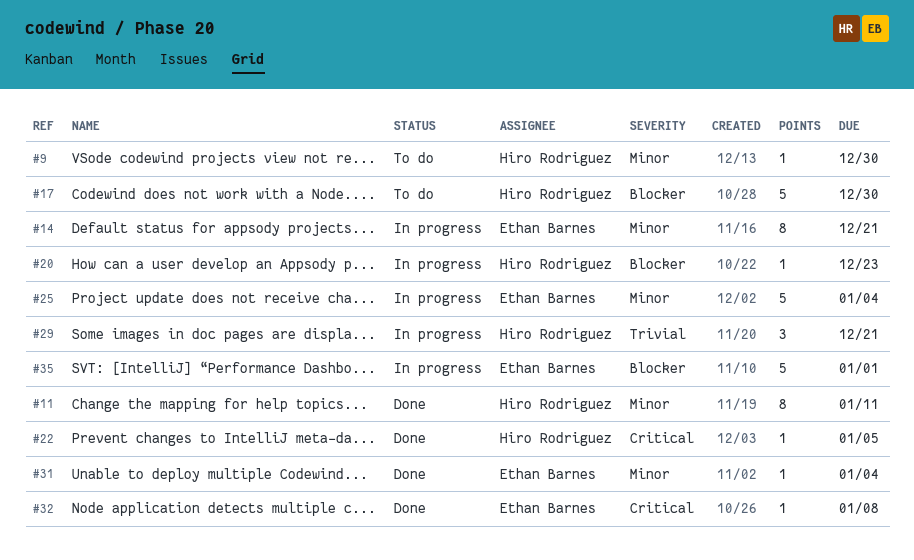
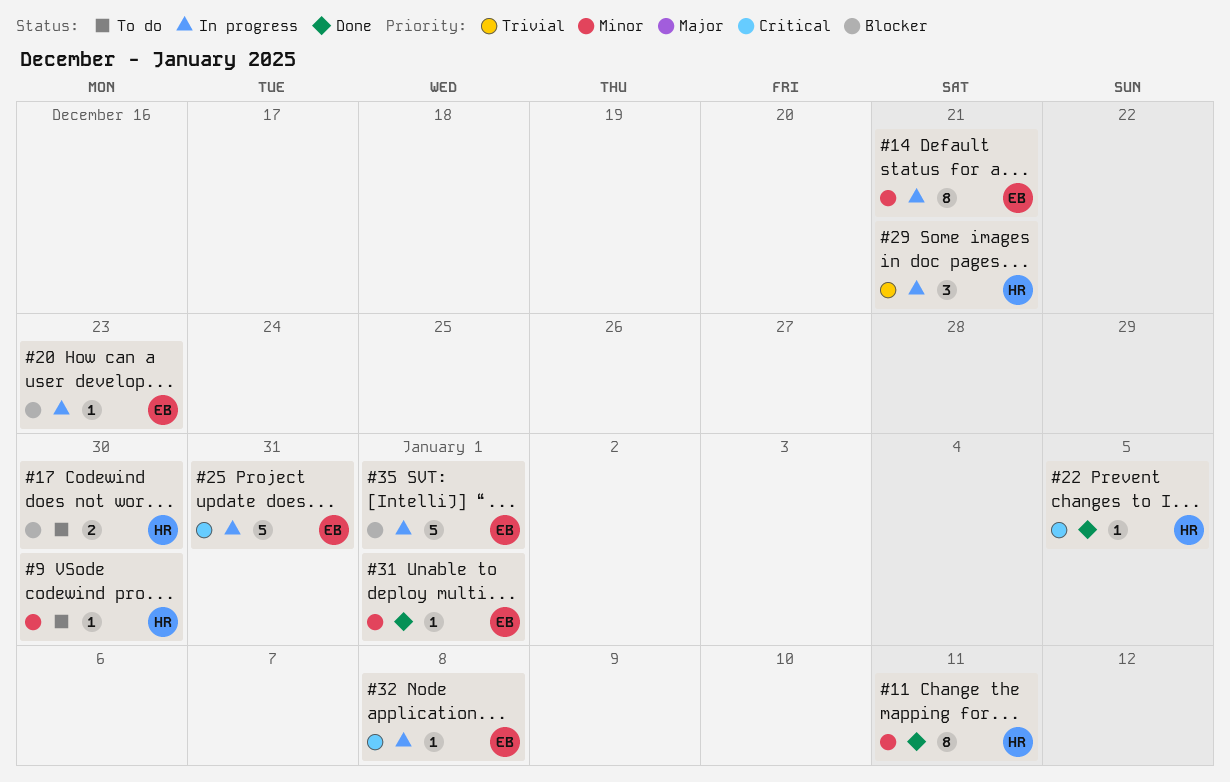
#17, estimate: 5 -> 2
#20, owner: Hiro Rodriguez -> Ethan Barnes
#25, priority: Minor -> Critical
#25, due: Jan 4 -> Dec 31
#31, due: Jan 4 -> Jan 1
#32, status: Done -> In progress

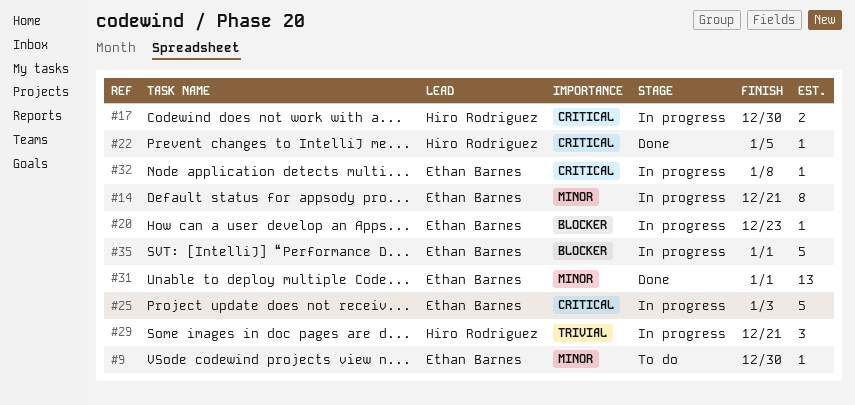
#9, owner: Hiro Rodriguez -> Ethan Barnes
#11: present -> none
#17, status: To do -> In progress
#17, priority: Blocker -> Critical
#25, due: Dec 31 -> Jan 3
#31, estimate: 1 -> 13

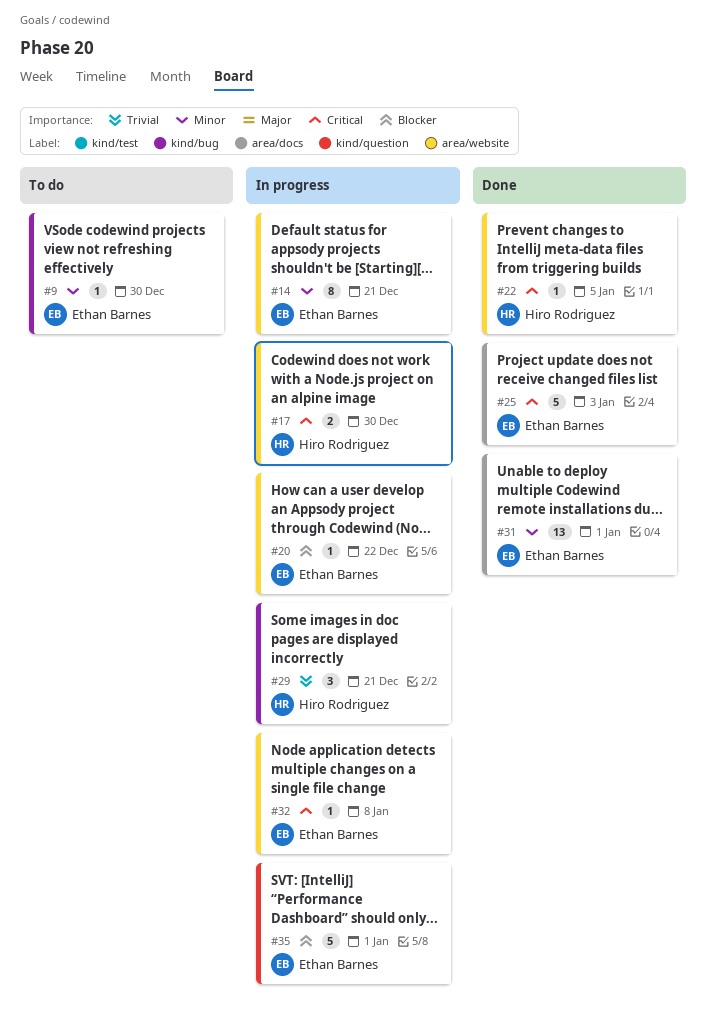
#20, due: Dec 23 -> Dec 22
#25, status: In progress -> Done

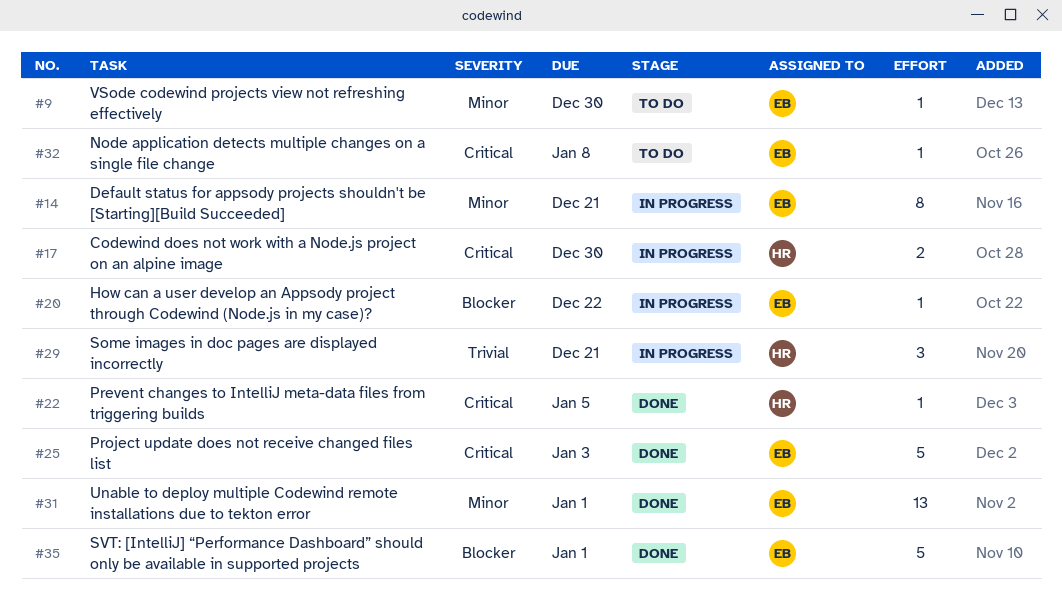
#32, status: In progress -> To do
#35, status: In progress -> Done

